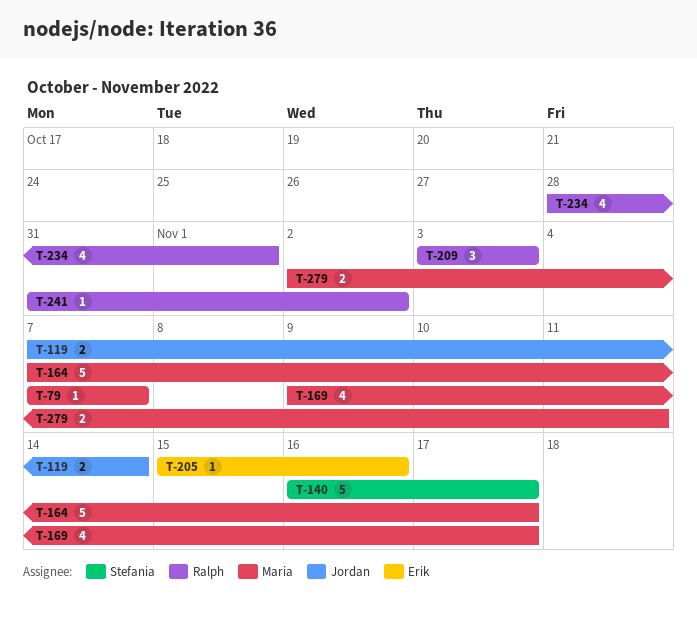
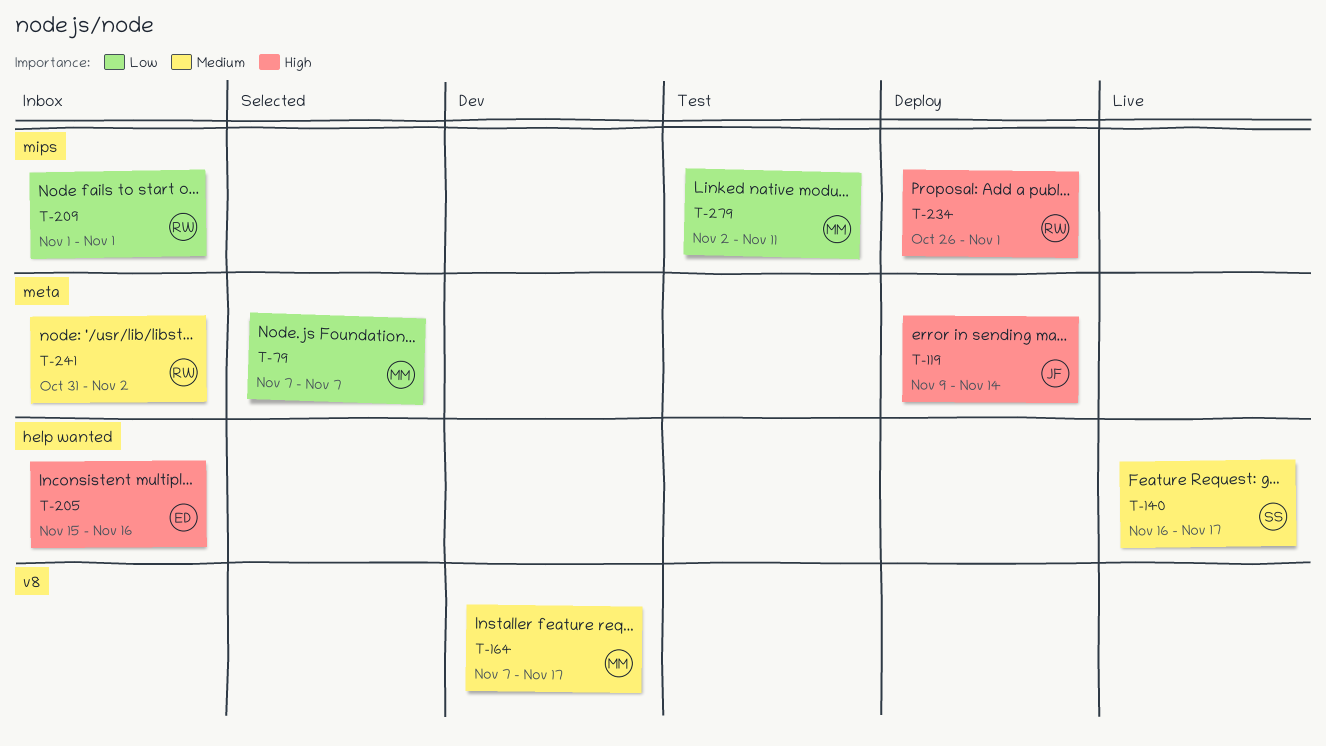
T-119, start: Nov 7 -> Nov 9
T-169: present -> none
T-209, start: Nov 3 -> Nov 1
T-209, due: Nov 3 -> Nov 1
T-234, start: Oct 28 -> Oct 26

